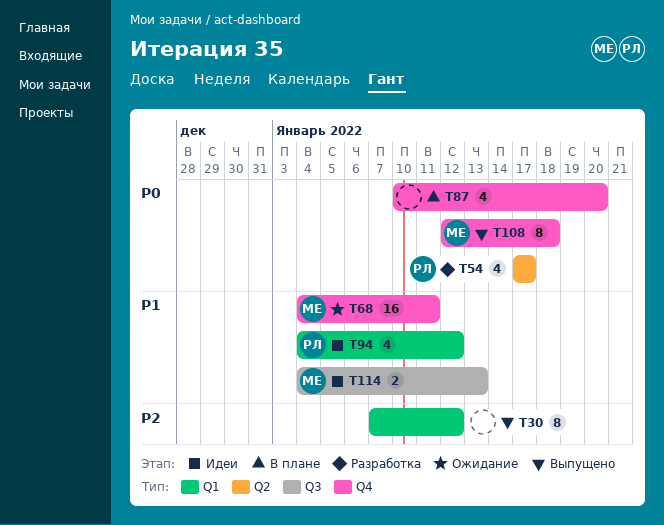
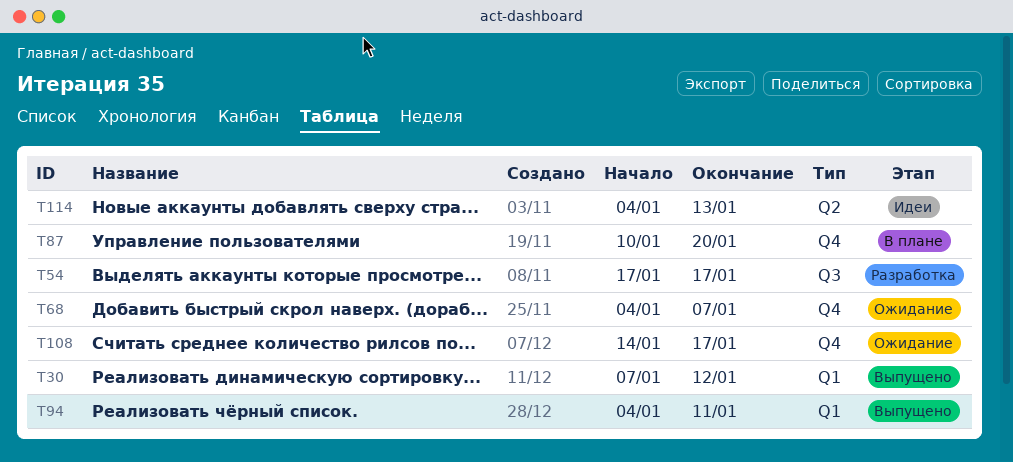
T54, label: Q2 -> Q3
T68, due: Jan 11 -> Jan 7
T94, status: Идеи -> Выпущено
T94, due: Jan 12 -> Jan 11
T108, status: Выпущено -> Ожидание
T108, start: Jan 12 -> Jan 14
T108, due: Jan 18 -> Jan 17
T114, label: Q3 -> Q2

